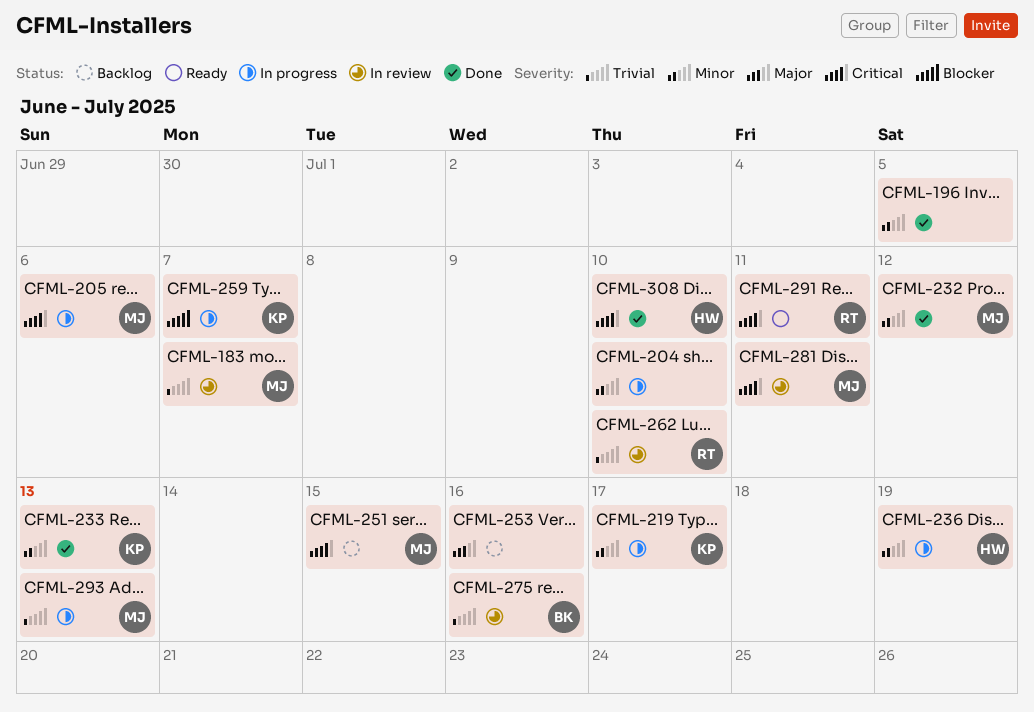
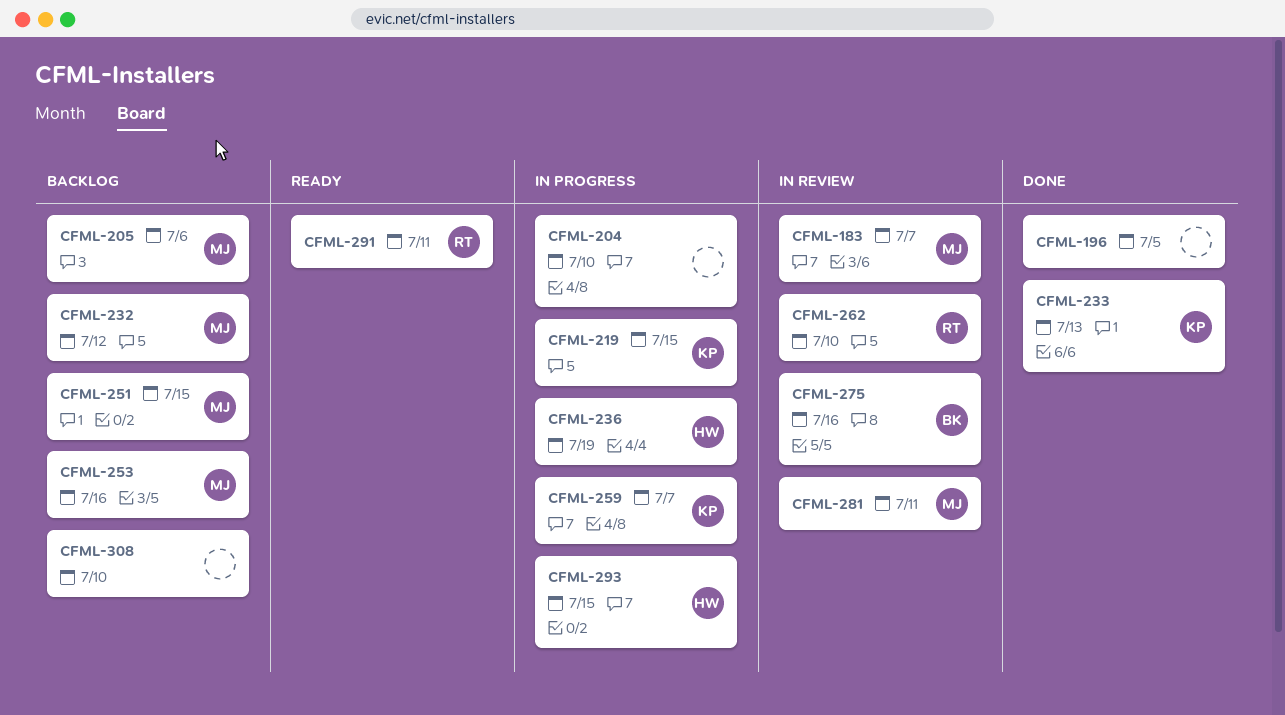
CFML-205, status: In progress -> Backlog
CFML-219, due: Jul 17 -> Jul 15
CFML-232, status: Done -> Backlog
CFML-253, owner: none -> MJ
CFML-293, owner: MJ -> HW
CFML-293, due: Jul 13 -> Jul 15
CFML-308, status: Done -> Backlog
CFML-308, owner: HW -> none

